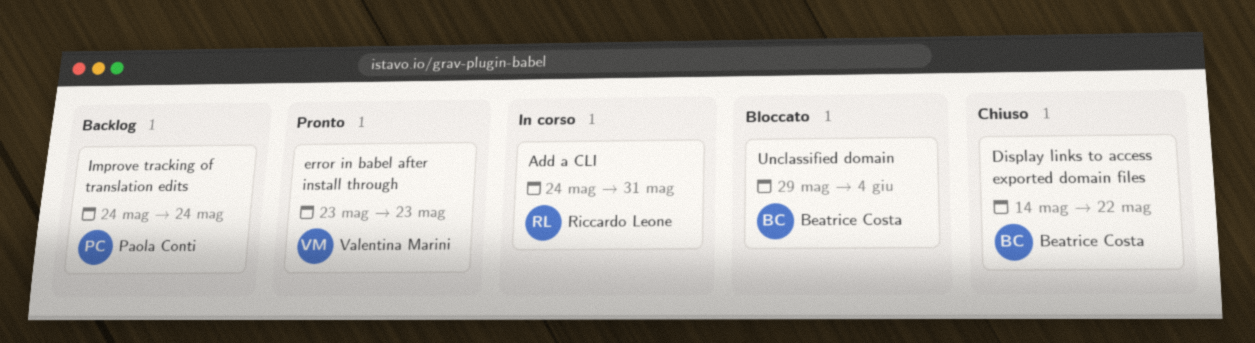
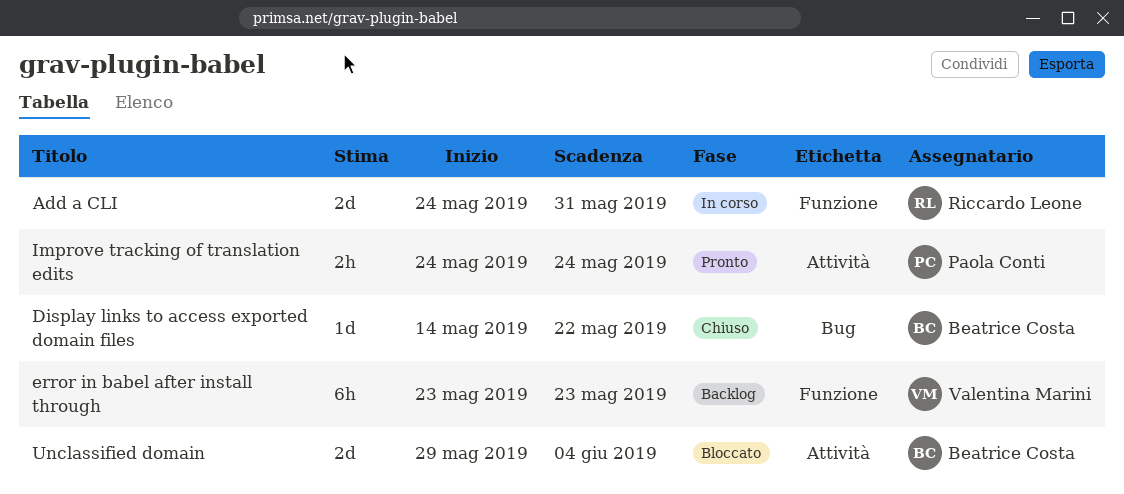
error in babel after install through, status: Pronto -> Backlog
Improve tracking of translation edits, status: Backlog -> Pronto

